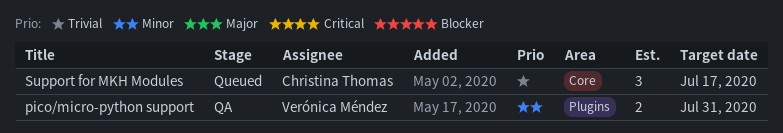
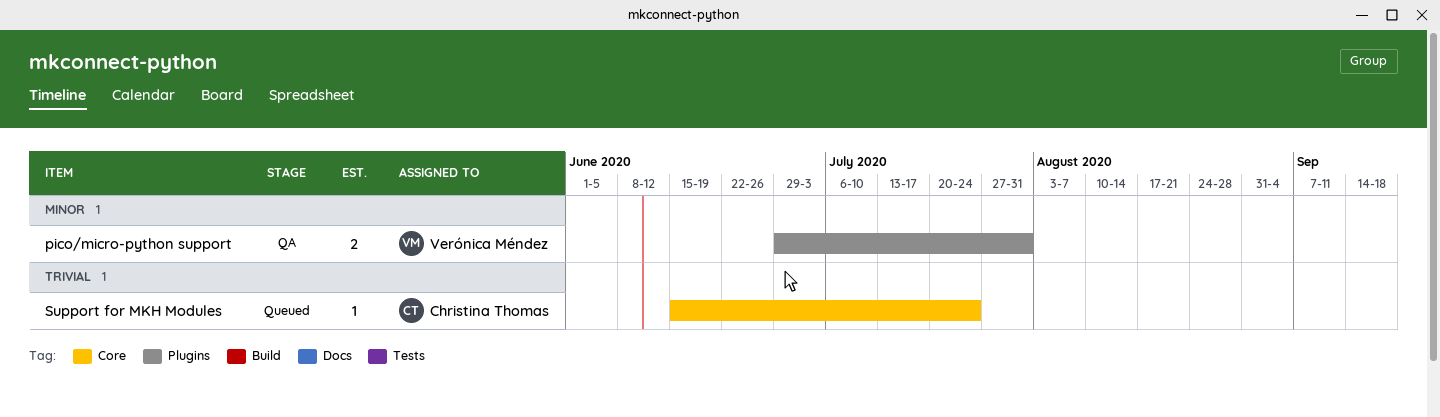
Support for MKH Modules, estimate: 3 -> 1
Support for MKH Modules, due: Jul 17 -> Jul 24

